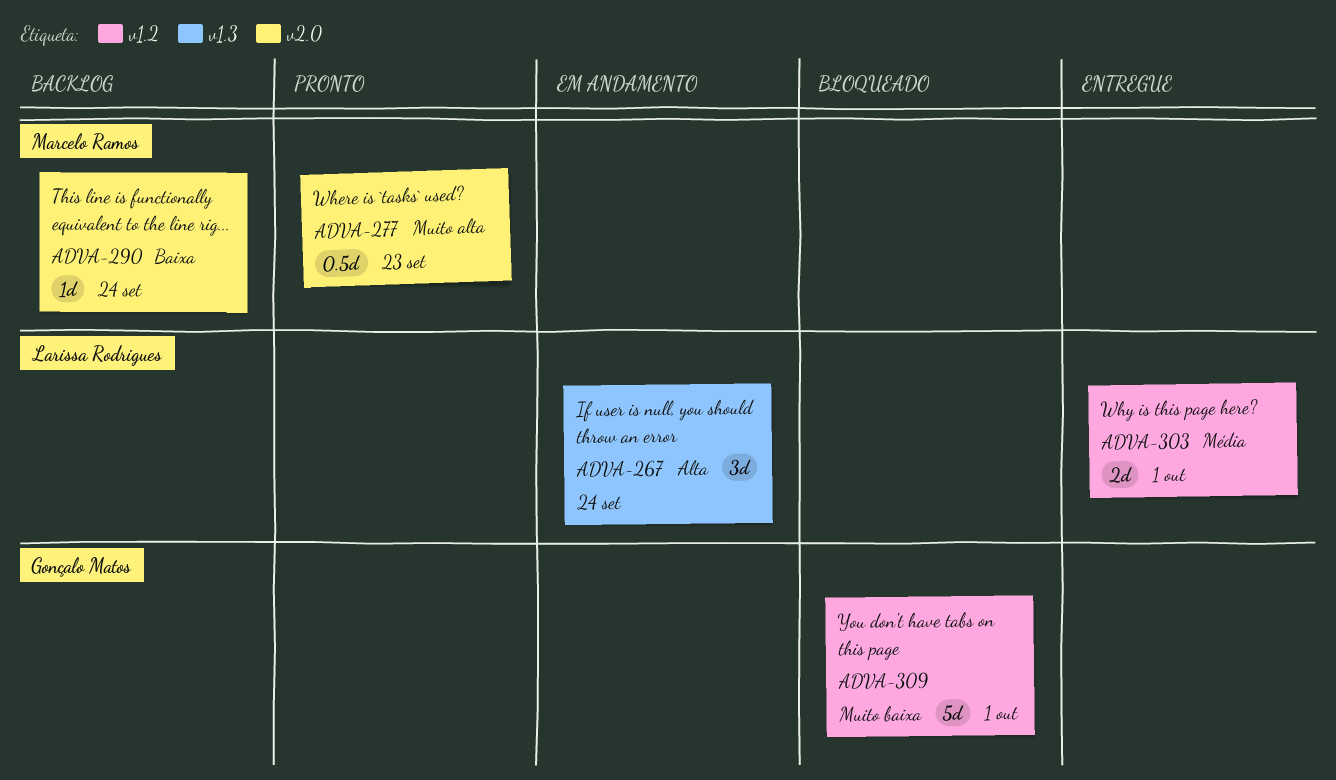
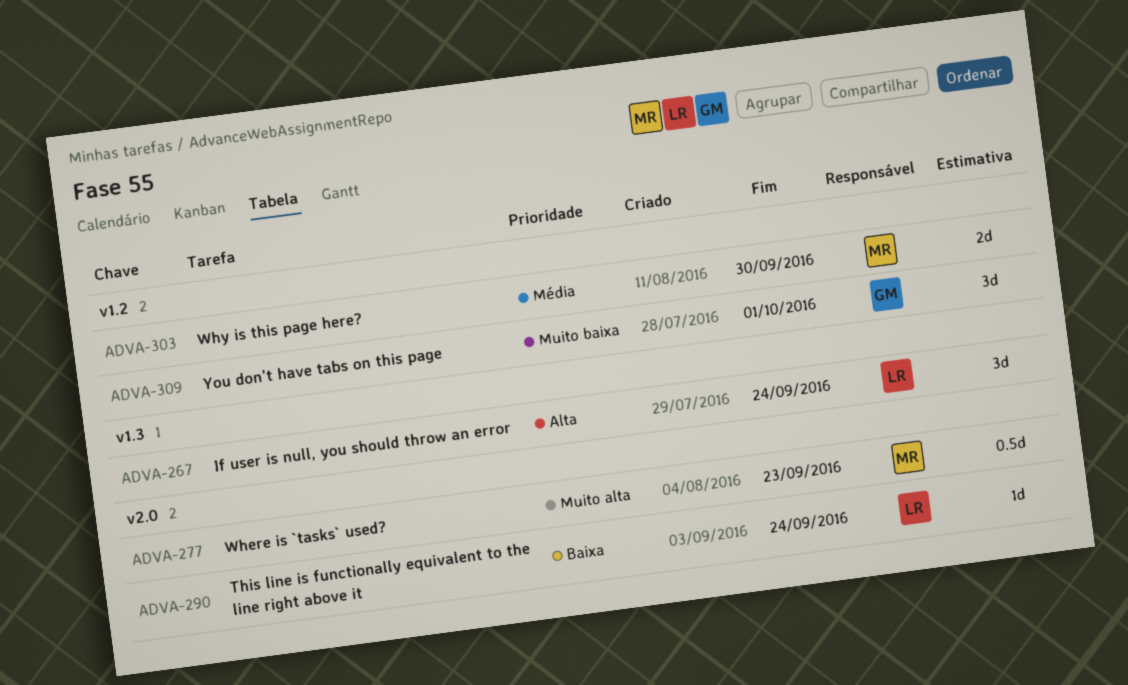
ADVA-290, owner: Marcelo Ramos -> Larissa Rodrigues
ADVA-303, owner: Larissa Rodrigues -> Marcelo Ramos
ADVA-303, due: Oct 1 -> Sep 30
ADVA-309, estimate: 5d -> 3d

